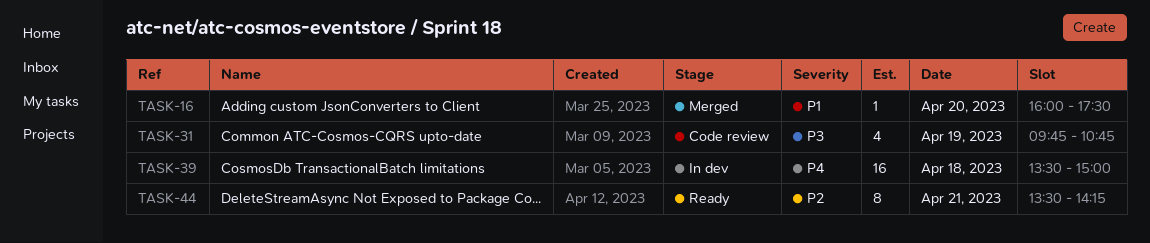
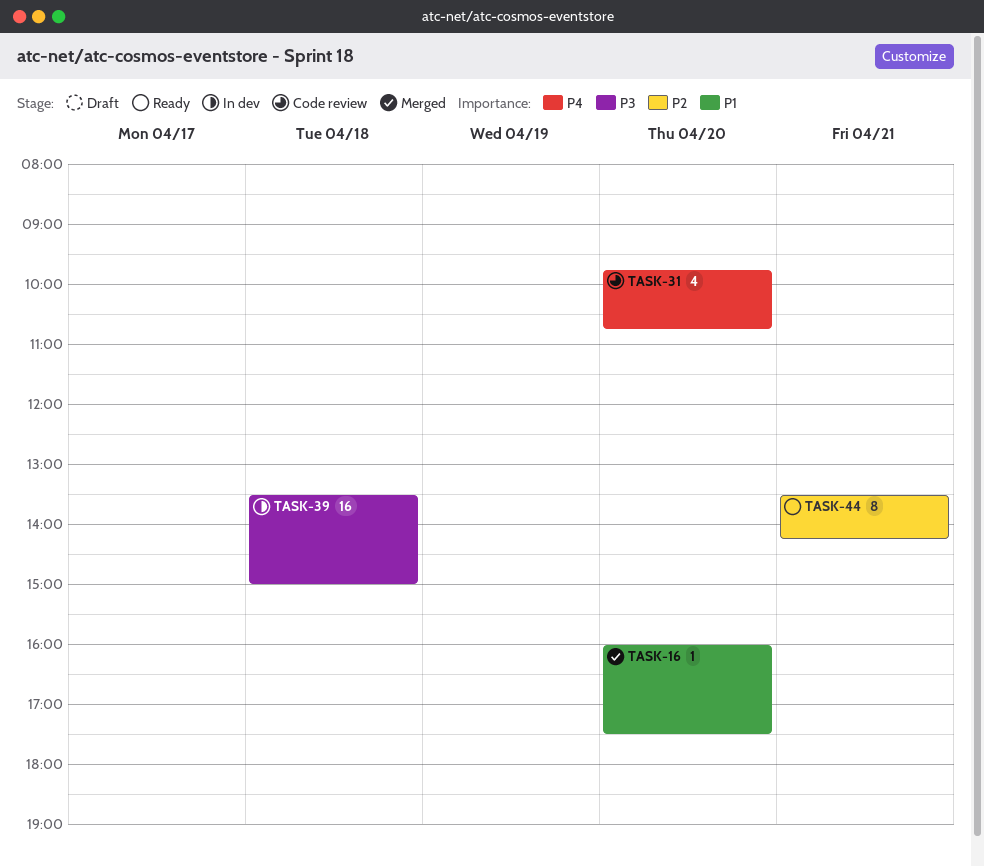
TASK-31, priority: P3 -> P4
TASK-31, day: Apr 19 -> Apr 20
TASK-39, priority: P4 -> P3

